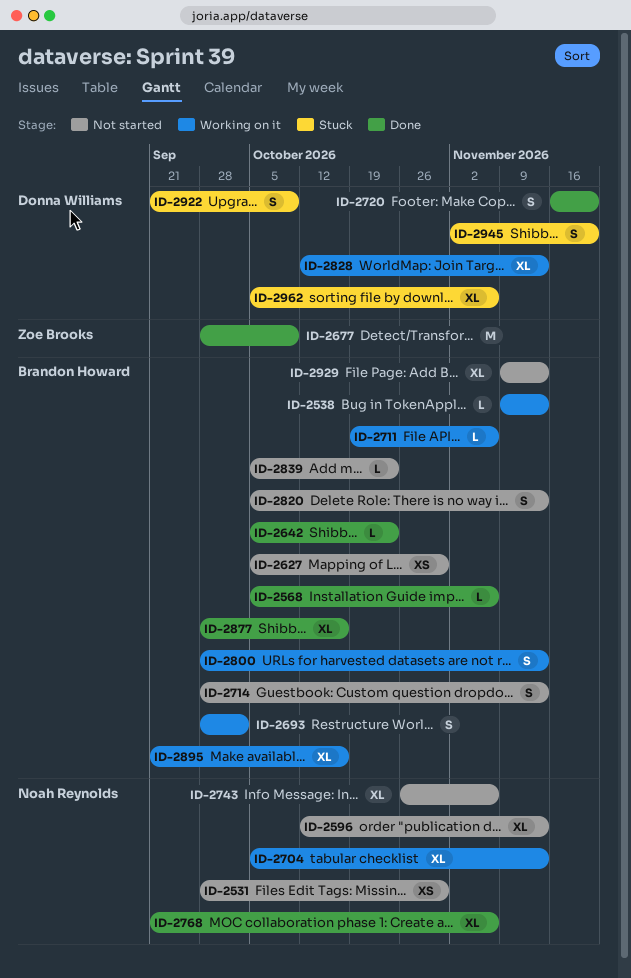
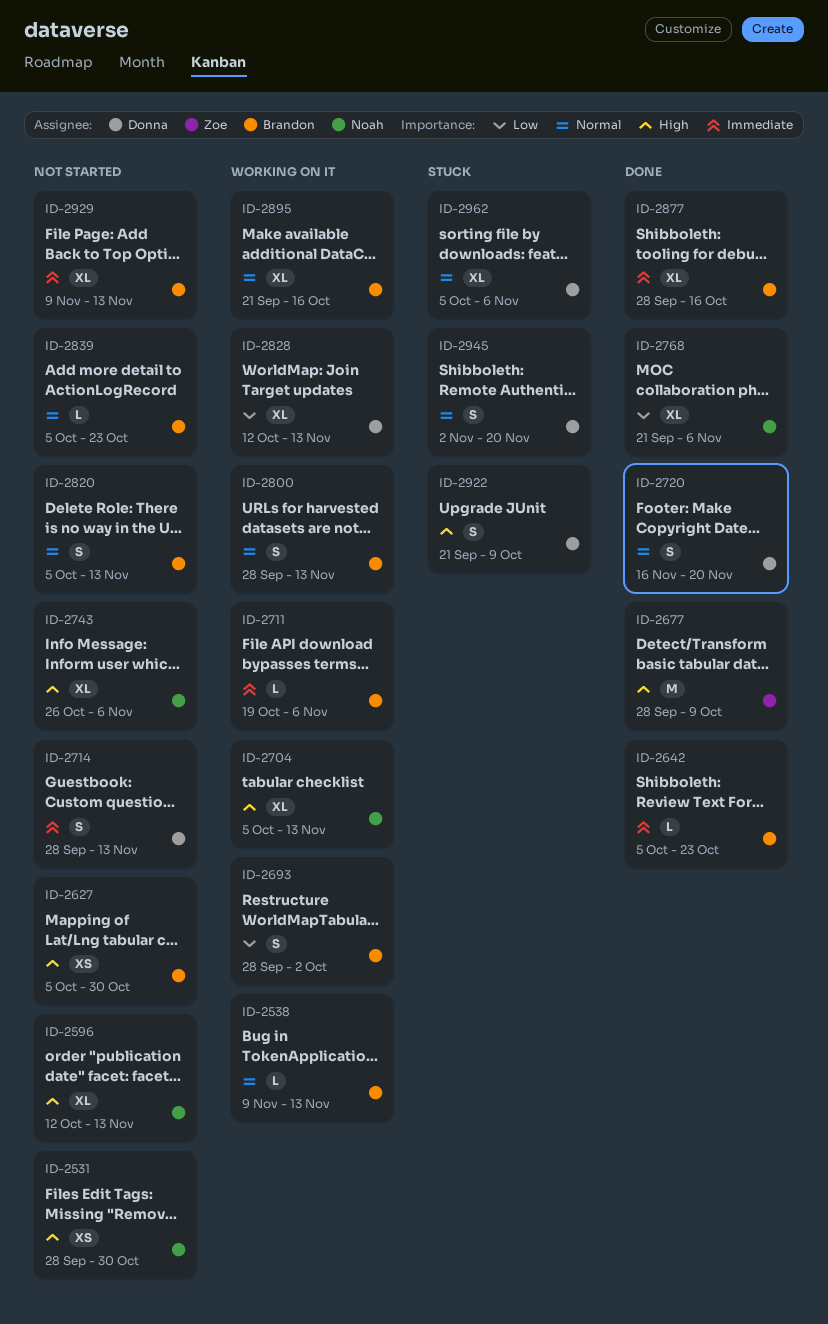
ID-2568: present -> none
ID-2714, owner: Brandon Howard -> Donna Williams

